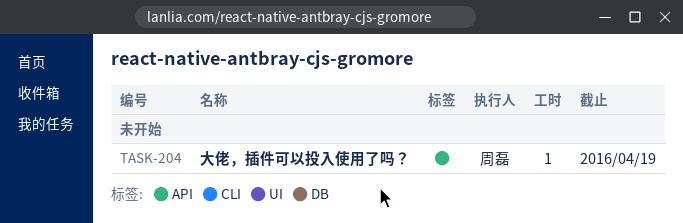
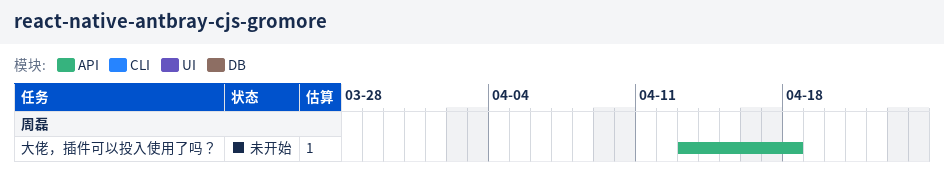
大佬，插件可以投入使用了吗？, due: Apr 19 -> Apr 18

